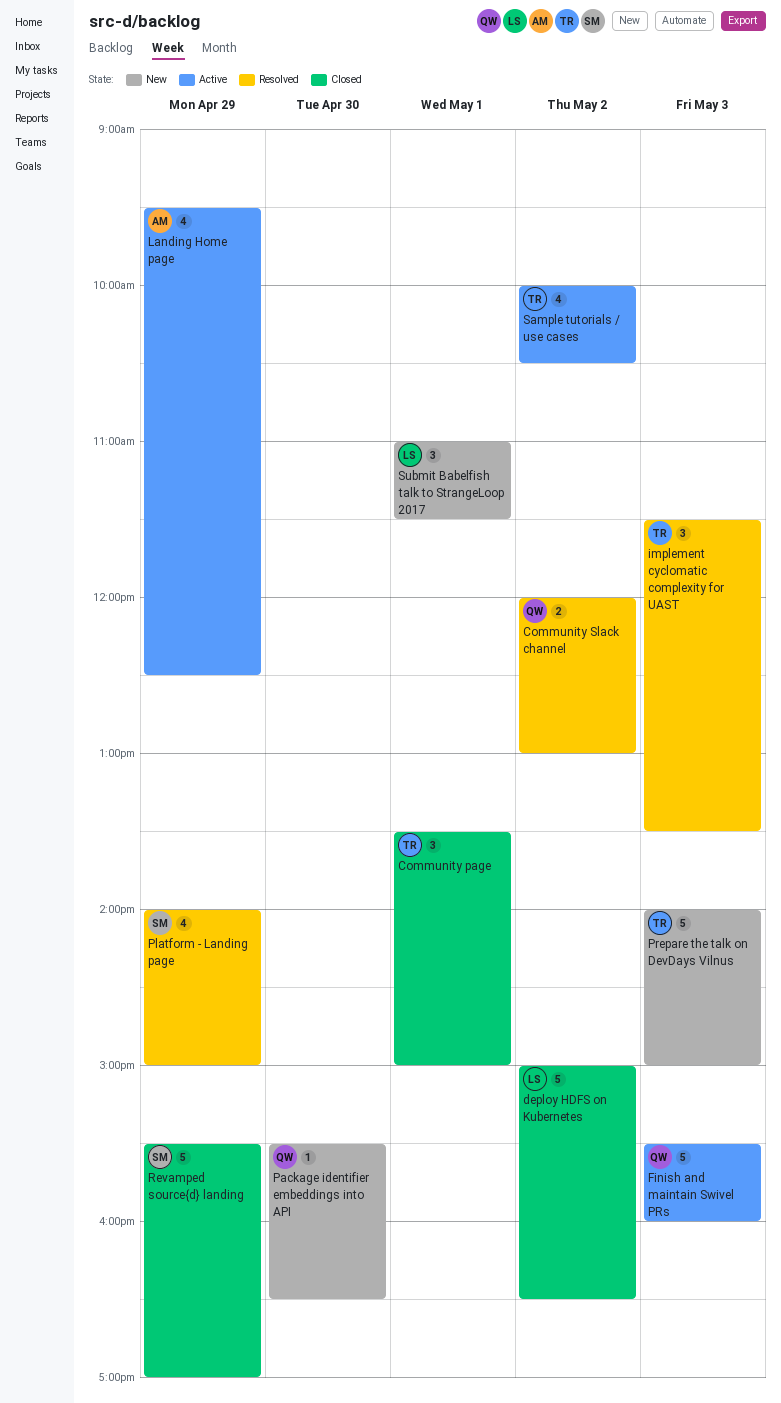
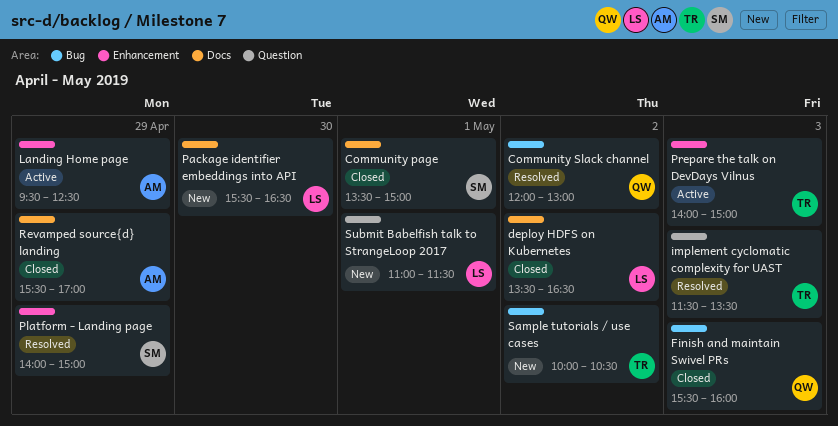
Community page, owner: TR -> SM
deploy HDFS on Kubernetes, begins: 15:00 -> 13:30
Finish and maintain Swivel PRs, status: Active -> Closed
Package identifier embeddings into API, owner: QW -> LS
Prepare the talk on DevDays Vilnus, status: New -> Active
Revamped source{d} landing, owner: SM -> AM
Sample tutorials / use cases, status: Active -> New

